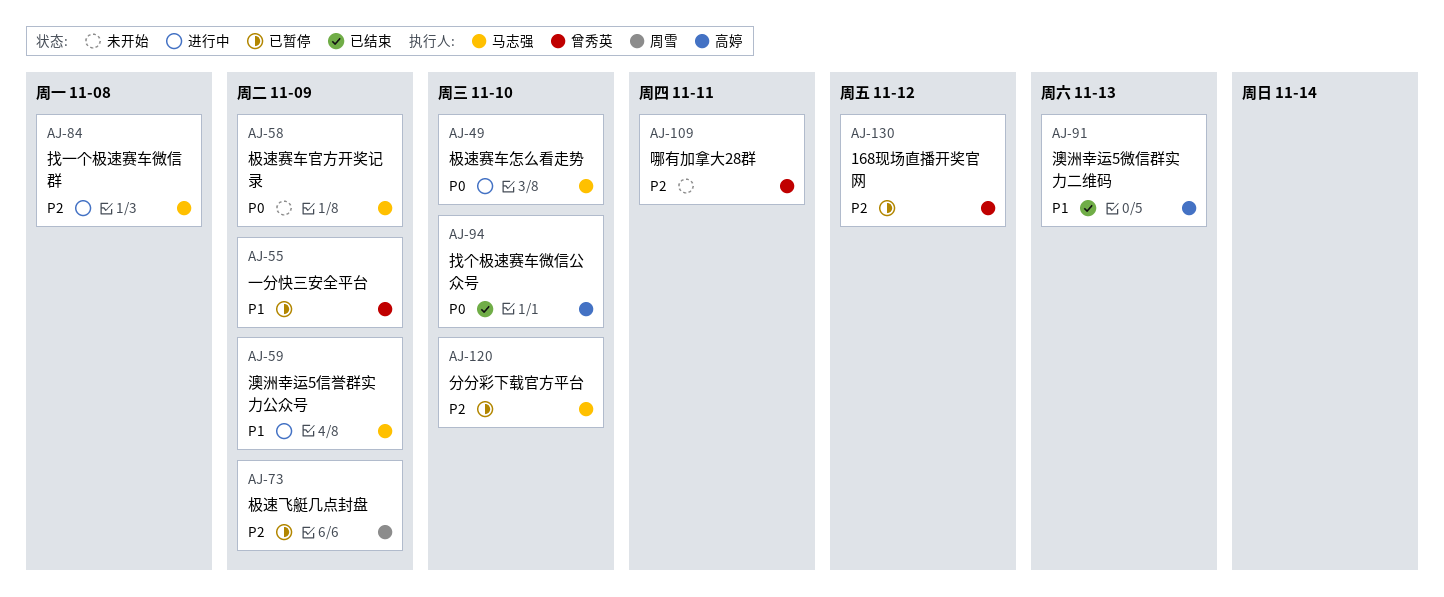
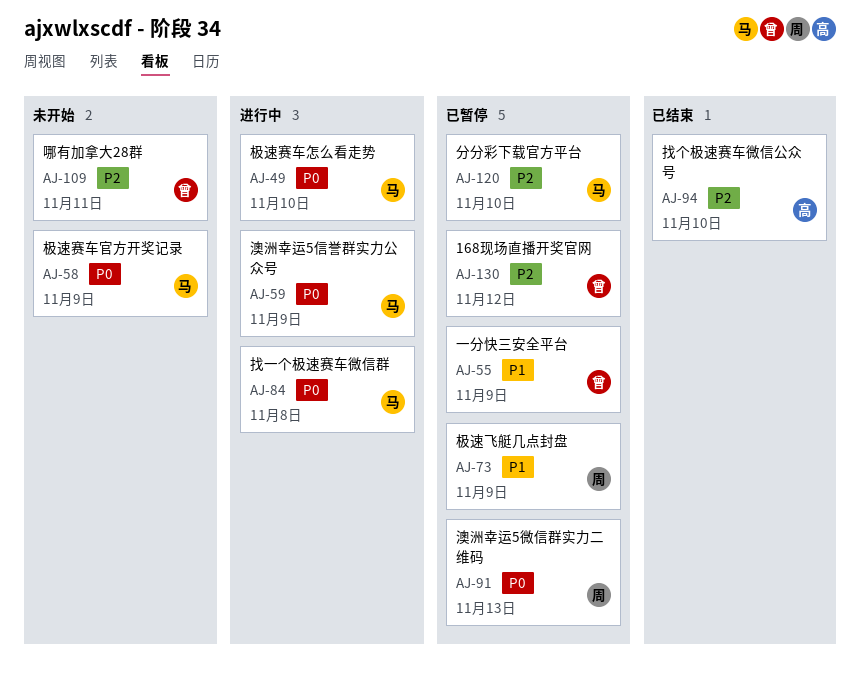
AJ-59, priority: P1 -> P0
AJ-73, priority: P2 -> P1
AJ-84, priority: P2 -> P0
AJ-91, status: 已结束 -> 已暂停
AJ-91, owner: 高婷 -> 周雪
AJ-91, priority: P1 -> P0
AJ-94, priority: P0 -> P2

